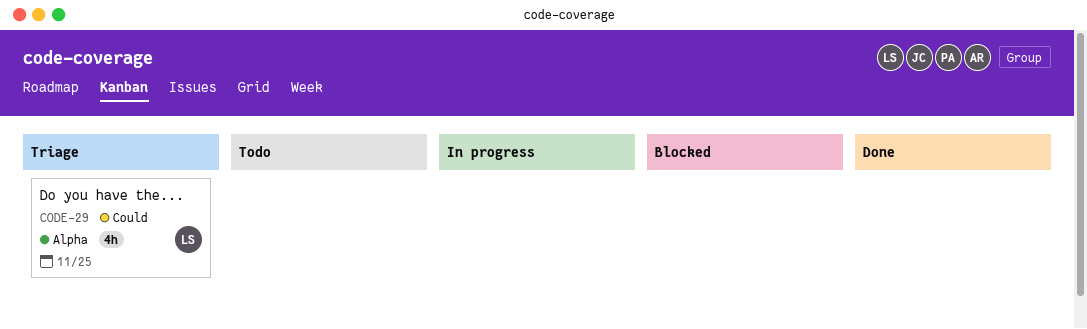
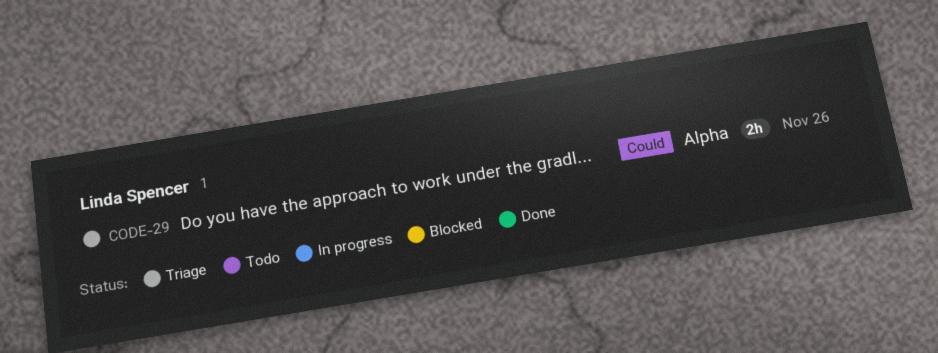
CODE-29, estimate: 4h -> 2h
CODE-29, due: Nov 25 -> Nov 26

